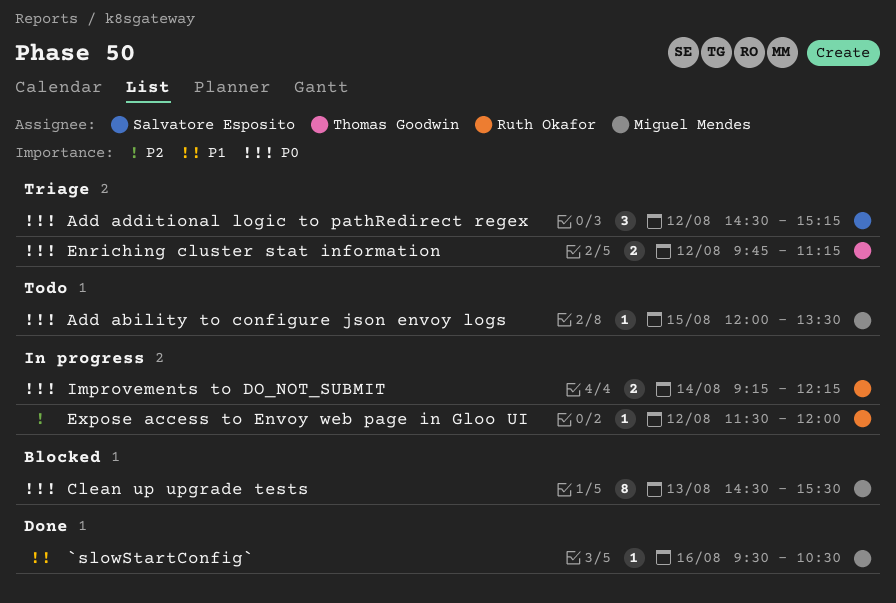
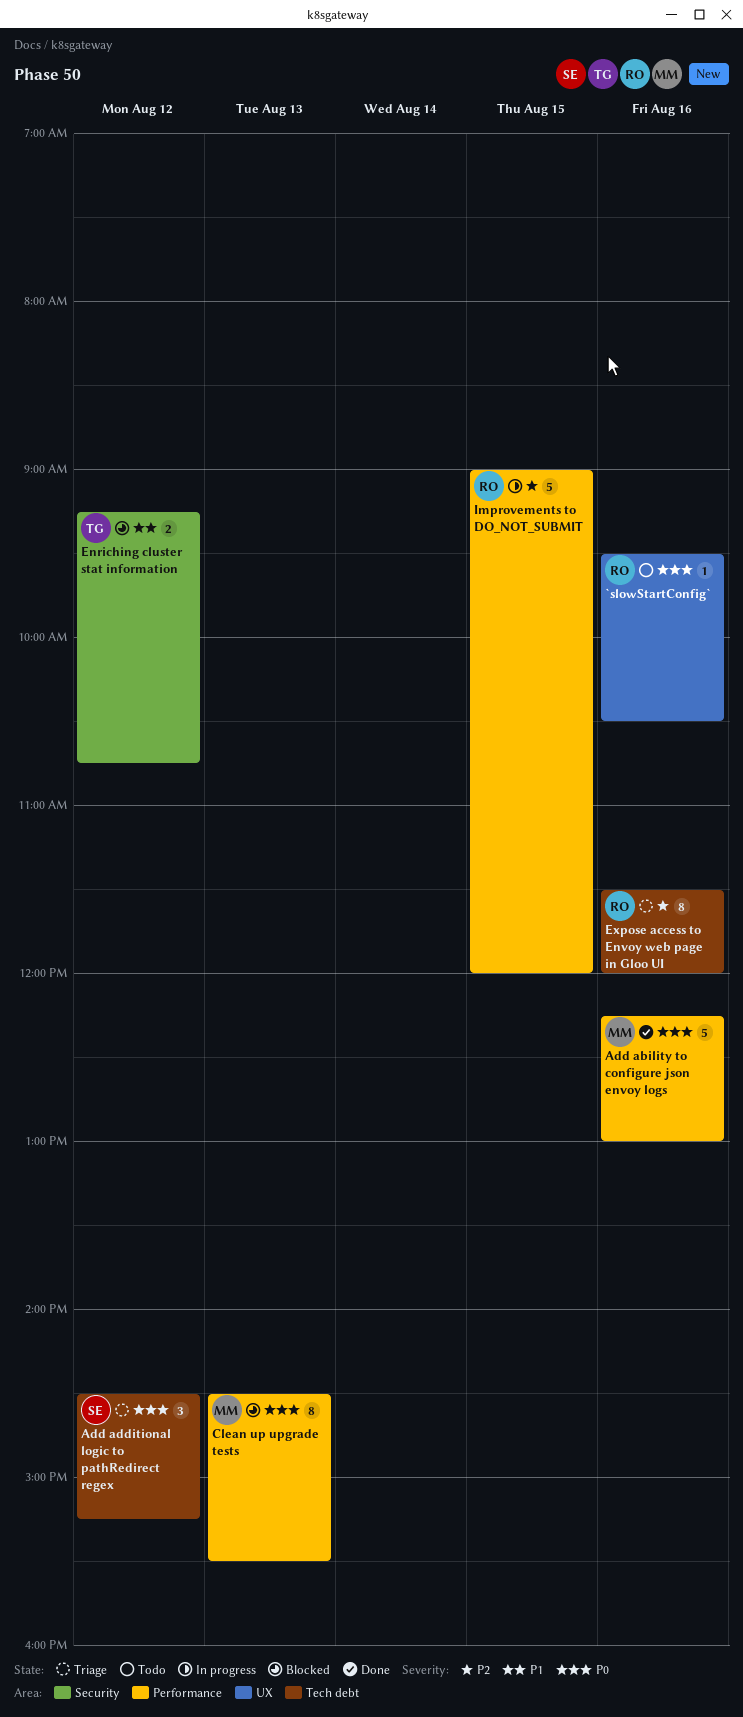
`slowStartConfig`, status: Done -> Todo
`slowStartConfig`, owner: Miguel Mendes -> Ruth Okafor
`slowStartConfig`, priority: P1 -> P0
Add ability to configure json envoy logs, status: Todo -> Done
Add ability to configure json envoy logs, estimate: 1 -> 5
Add ability to configure json envoy logs, day: Aug 15 -> Aug 16
Add ability to configure json envoy logs, begins: 12:00 -> 12:15
Add ability to configure json envoy logs, ends: 13:30 -> 13:00
Enriching cluster stat information, status: Triage -> Blocked
Enriching cluster stat information, priority: P0 -> P1
Enriching cluster stat information, begins: 09:45 -> 09:15
Enriching cluster stat information, ends: 11:15 -> 10:45
Expose access to Envoy web page in Gloo UI, status: In progress -> Triage
Expose access to Envoy web page in Gloo UI, estimate: 1 -> 8
Expose access to Envoy web page in Gloo UI, day: Aug 12 -> Aug 16
Improvements to DO_NOT_SUBMIT, priority: P0 -> P2
Improvements to DO_NOT_SUBMIT, estimate: 2 -> 5
Improvements to DO_NOT_SUBMIT, day: Aug 14 -> Aug 15
Improvements to DO_NOT_SUBMIT, begins: 09:15 -> 09:00
Improvements to DO_NOT_SUBMIT, ends: 12:15 -> 12:00

